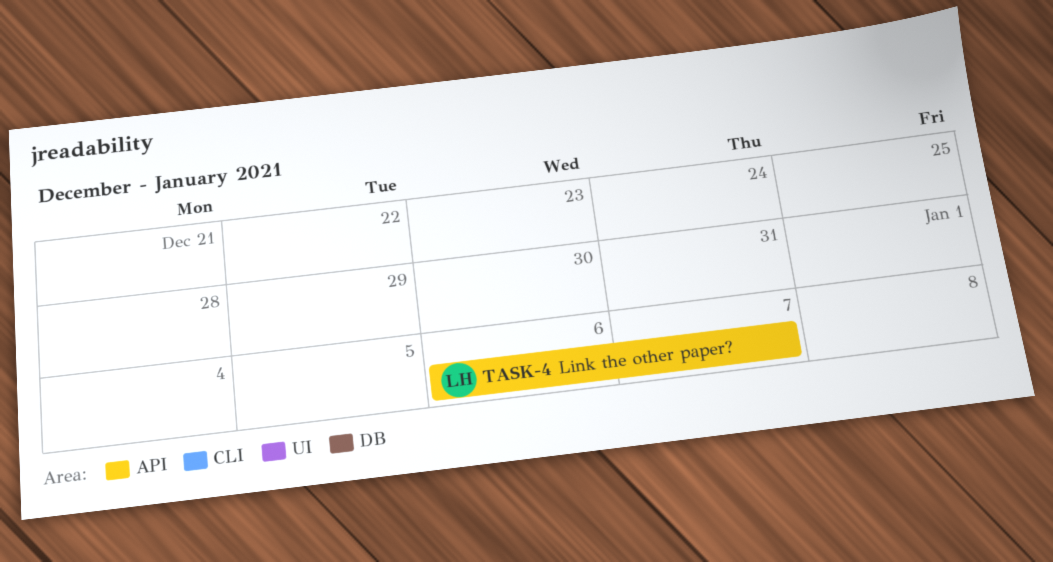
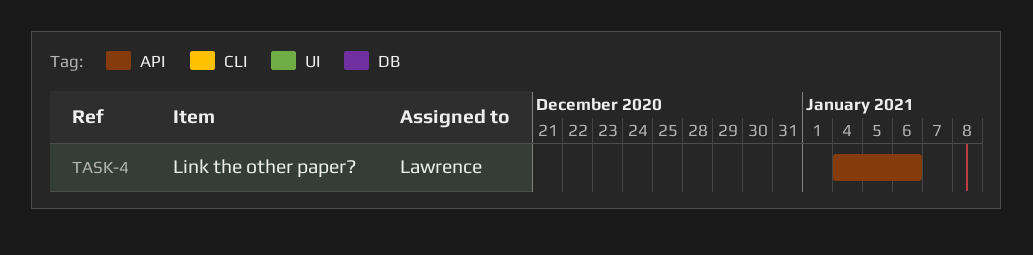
TASK-4, start: Jan 6 -> Jan 4
TASK-4, due: Jan 7 -> Jan 6

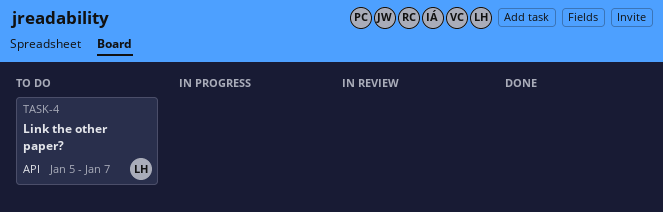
TASK-4, start: Jan 4 -> Jan 5
TASK-4, due: Jan 6 -> Jan 7

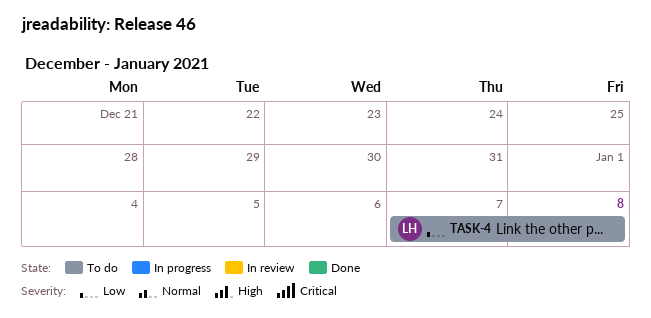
TASK-4, start: Jan 5 -> Jan 7
TASK-4, due: Jan 7 -> Jan 8

